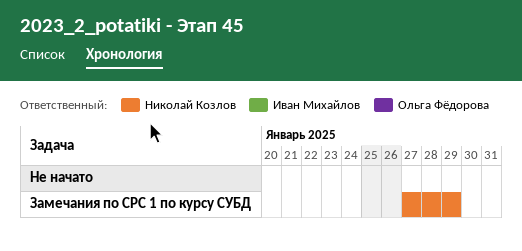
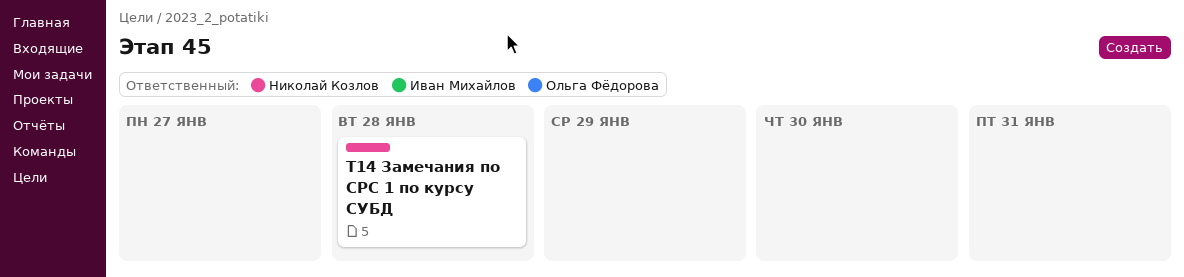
Замечания по СРС 1 по курсу СУБД, due: Jan 29 -> Jan 28

